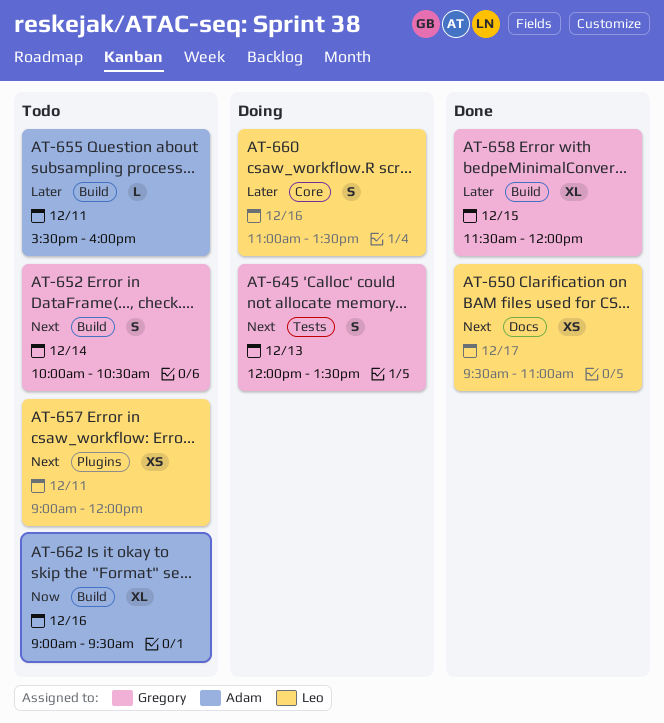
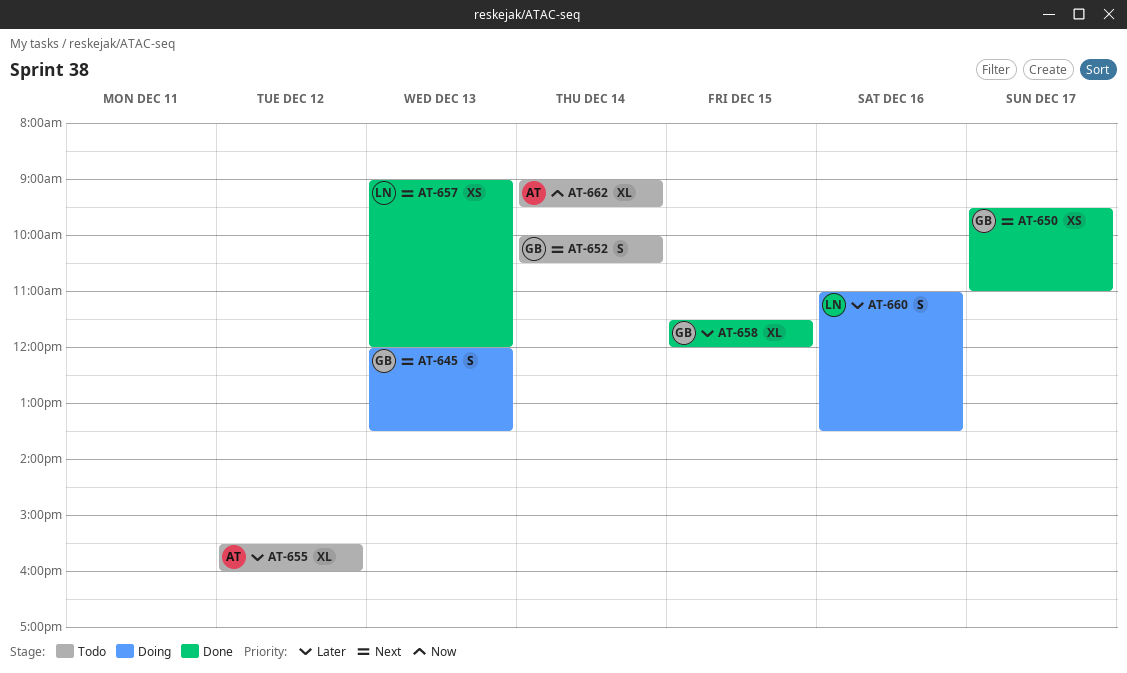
AT-650, owner: Leo -> Gregory
AT-655, estimate: L -> XL
AT-655, day: Dec 11 -> Dec 12
AT-657, status: Todo -> Done
AT-657, day: Dec 11 -> Dec 13
AT-662, day: Dec 16 -> Dec 14

